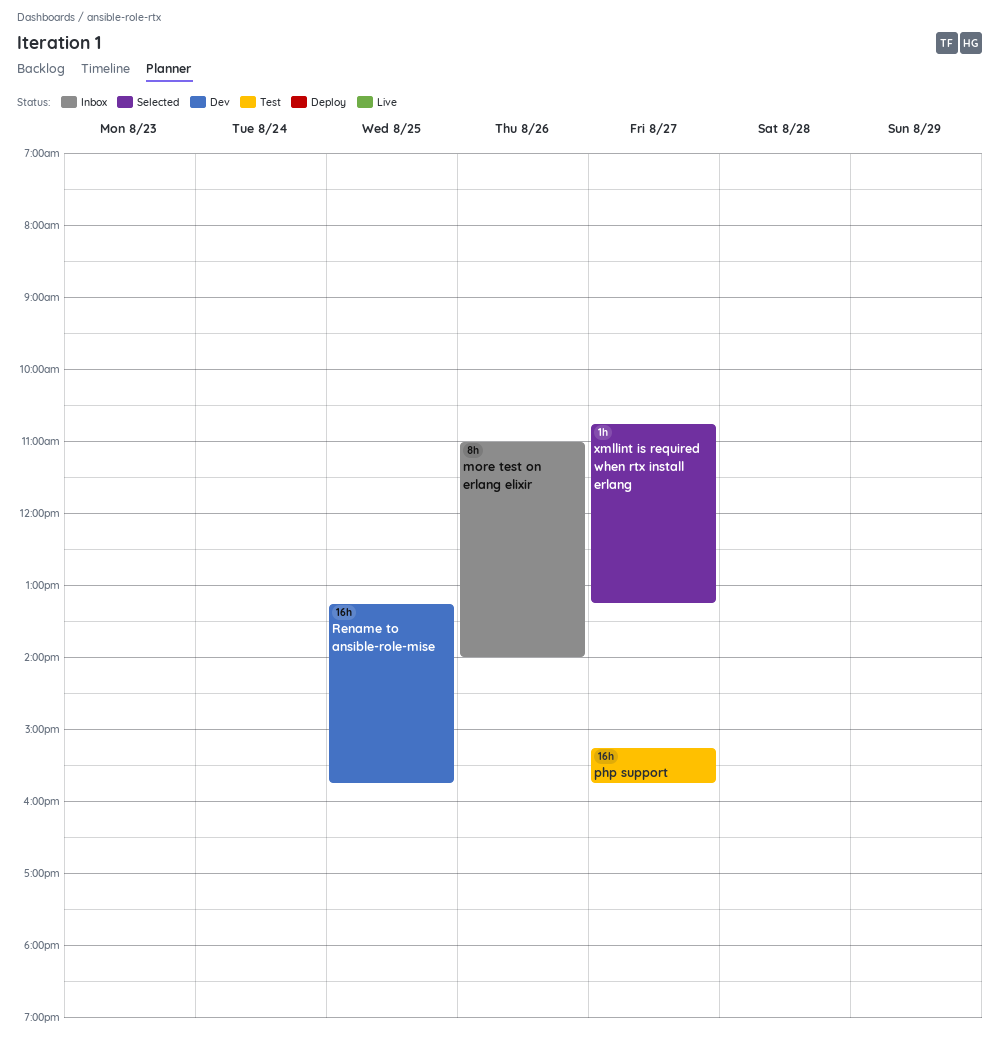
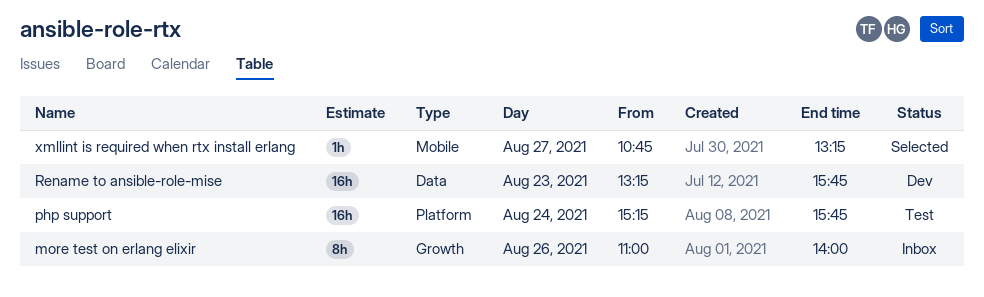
php support, day: Aug 27 -> Aug 24
Rename to ansible-role-mise, day: Aug 25 -> Aug 23

